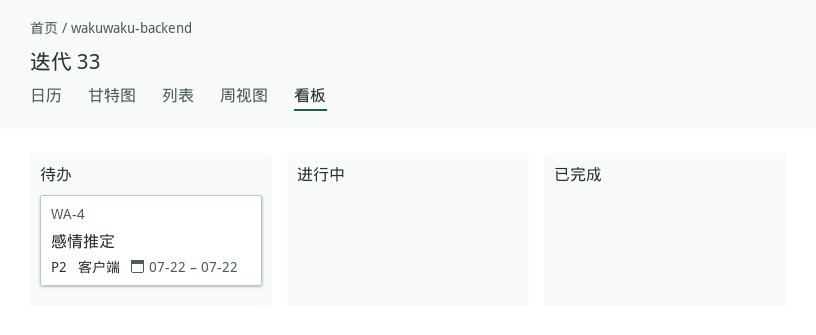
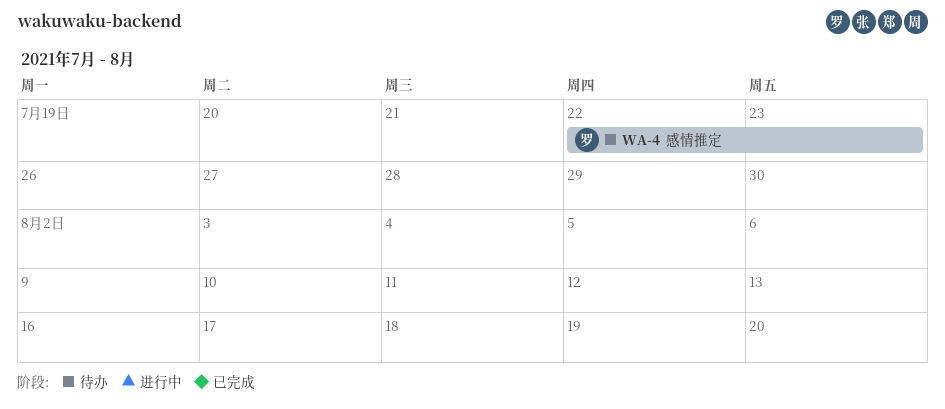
WA-4, due: Jul 22 -> Jul 23

